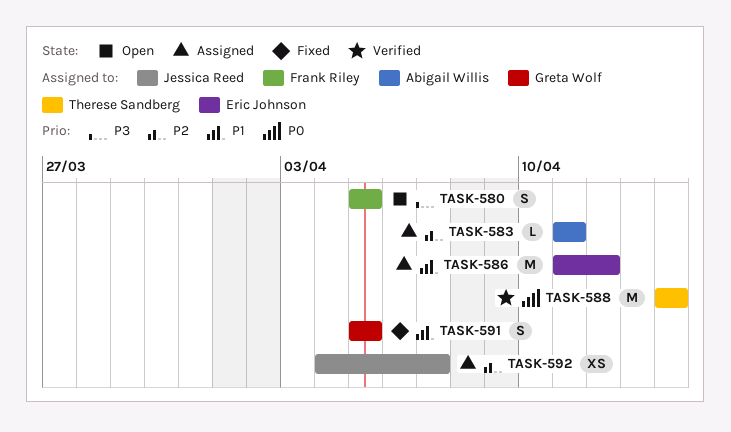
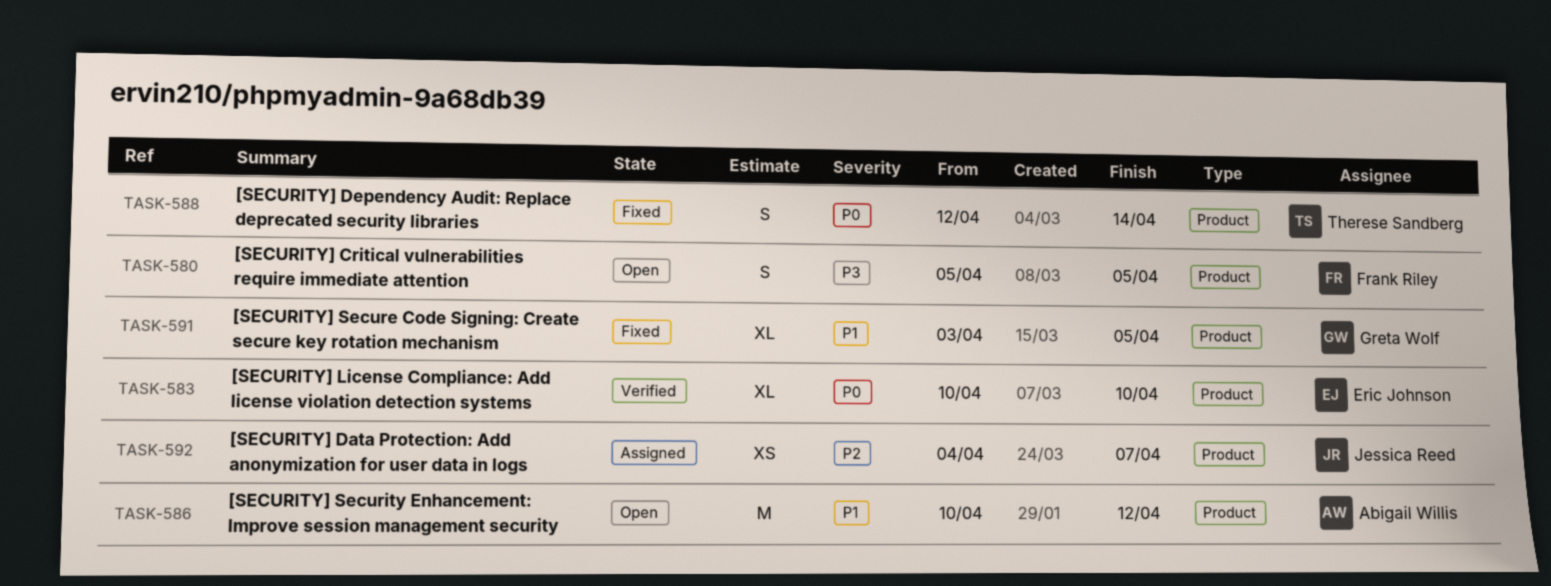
TASK-583, status: Assigned -> Verified
TASK-583, owner: Abigail Willis -> Eric Johnson
TASK-583, priority: P2 -> P0
TASK-583, estimate: L -> XL
TASK-583, start: Apr 11 -> Apr 10
TASK-583, due: Apr 11 -> Apr 10
TASK-586, status: Assigned -> Open
TASK-586, owner: Eric Johnson -> Abigail Willis
TASK-586, start: Apr 11 -> Apr 10
TASK-588, status: Verified -> Fixed
TASK-588, estimate: M -> S
TASK-588, start: Apr 14 -> Apr 12
TASK-591, estimate: S -> XL
TASK-591, start: Apr 5 -> Apr 3

